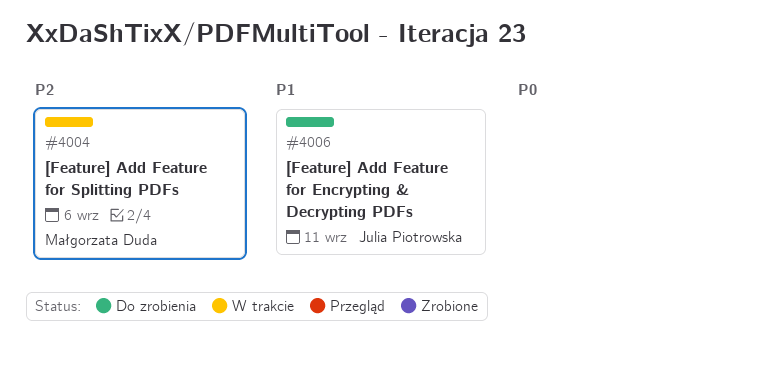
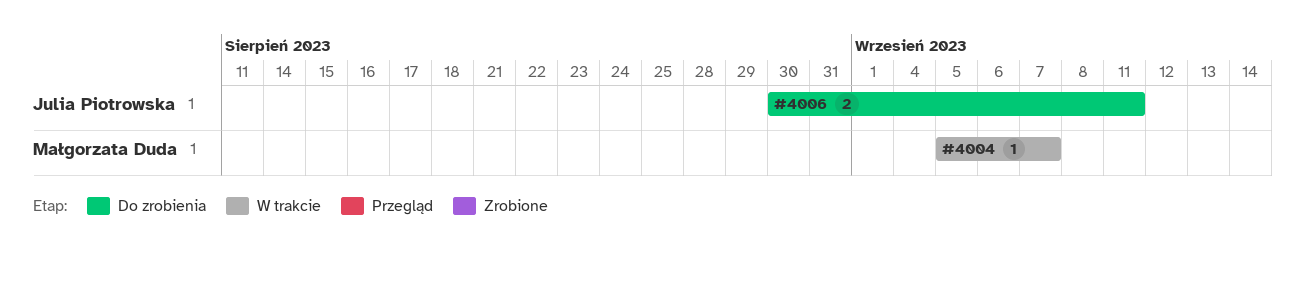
#4004, due: Sep 6 -> Sep 7

